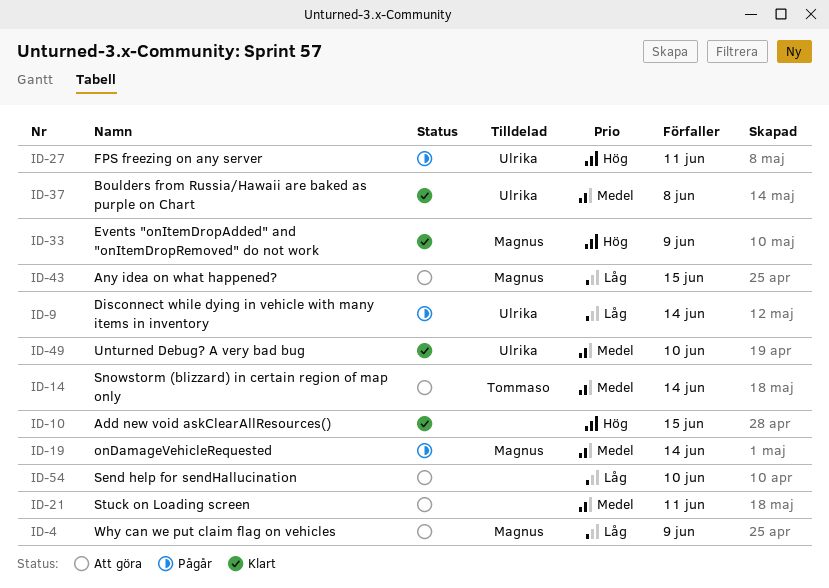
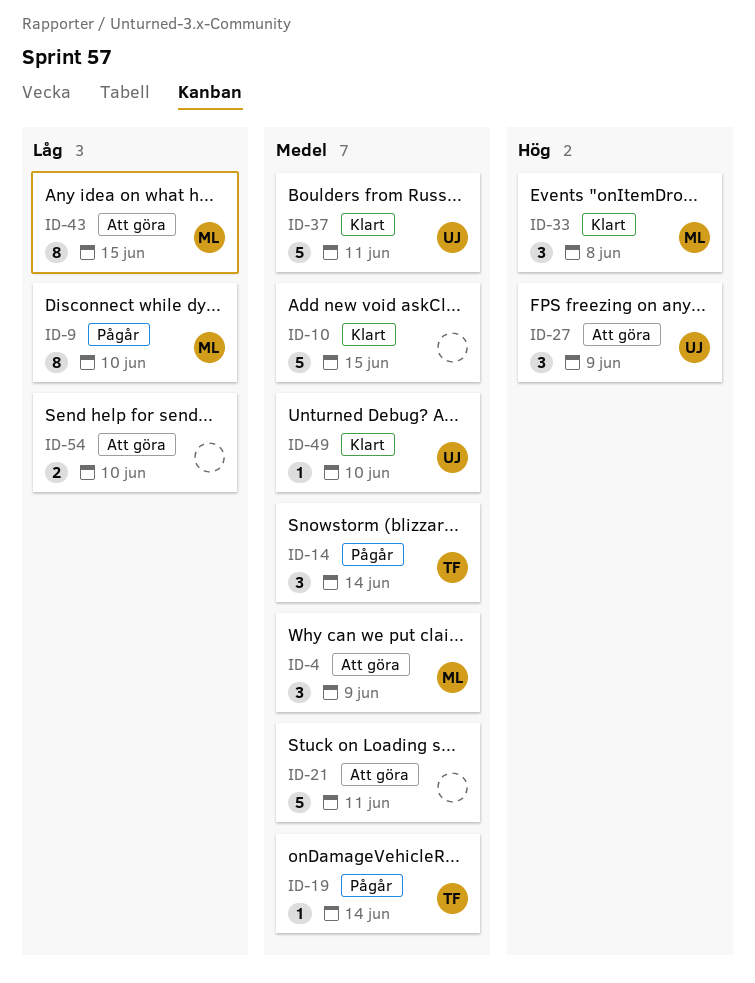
ID-4, priority: Låg -> Medel
ID-9, owner: Ulrika -> Magnus
ID-9, due: Jun 14 -> Jun 10
ID-10, priority: Hög -> Medel
ID-14, status: Att göra -> Pågår
ID-19, owner: Magnus -> Tommaso
ID-27, status: Pågår -> Att göra
ID-27, due: Jun 11 -> Jun 9
ID-33, due: Jun 9 -> Jun 8
ID-37, due: Jun 8 -> Jun 11

